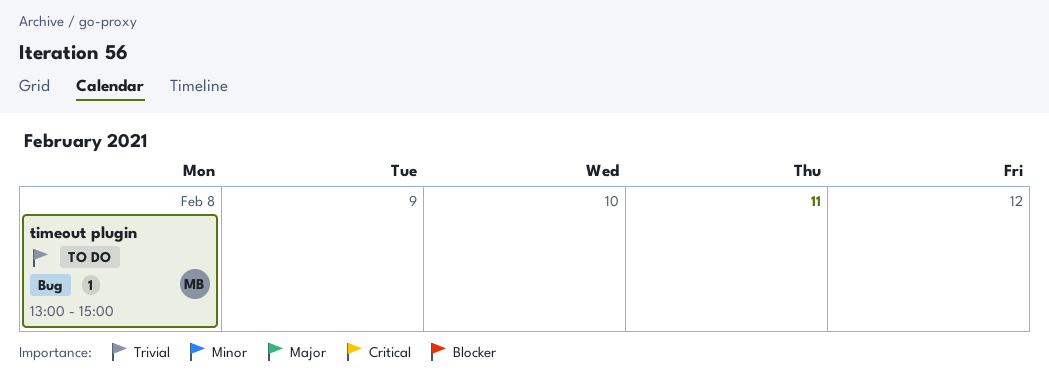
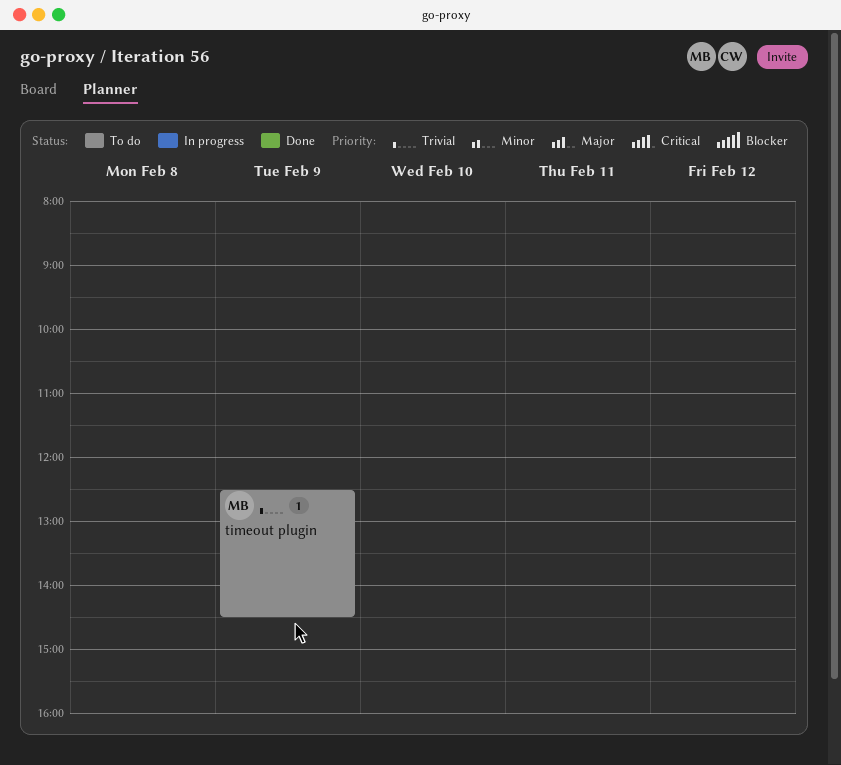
timeout plugin, day: Feb 8 -> Feb 9
timeout plugin, begins: 13:00 -> 12:30
timeout plugin, ends: 15:00 -> 14:30

